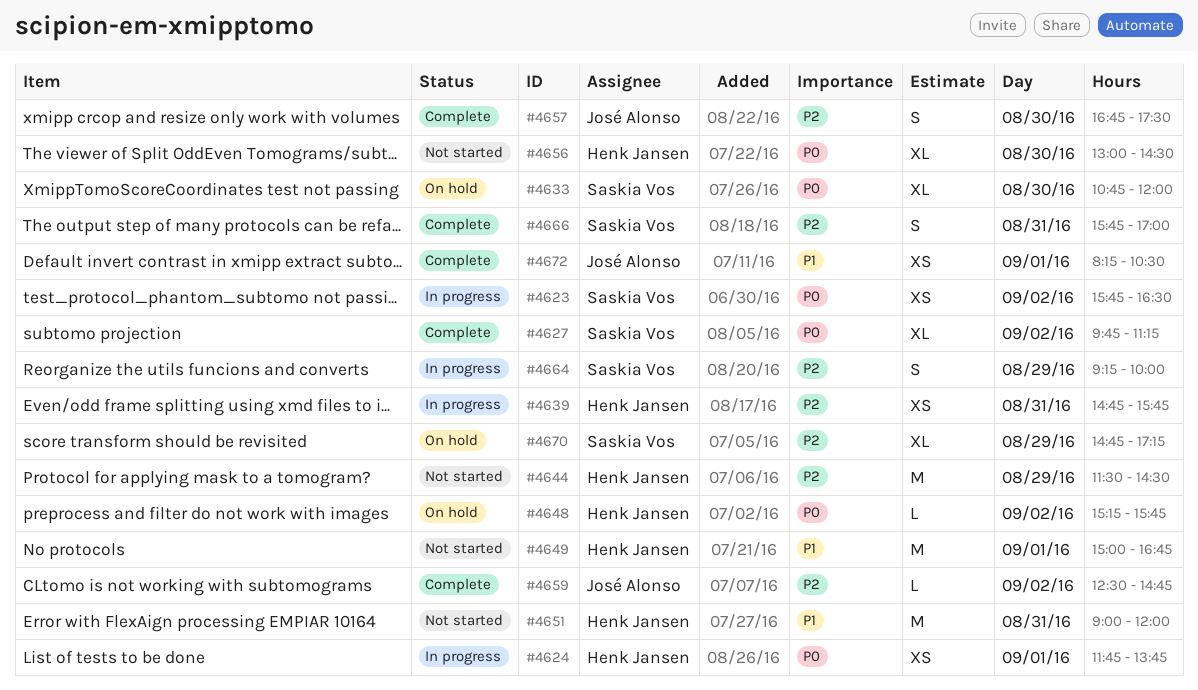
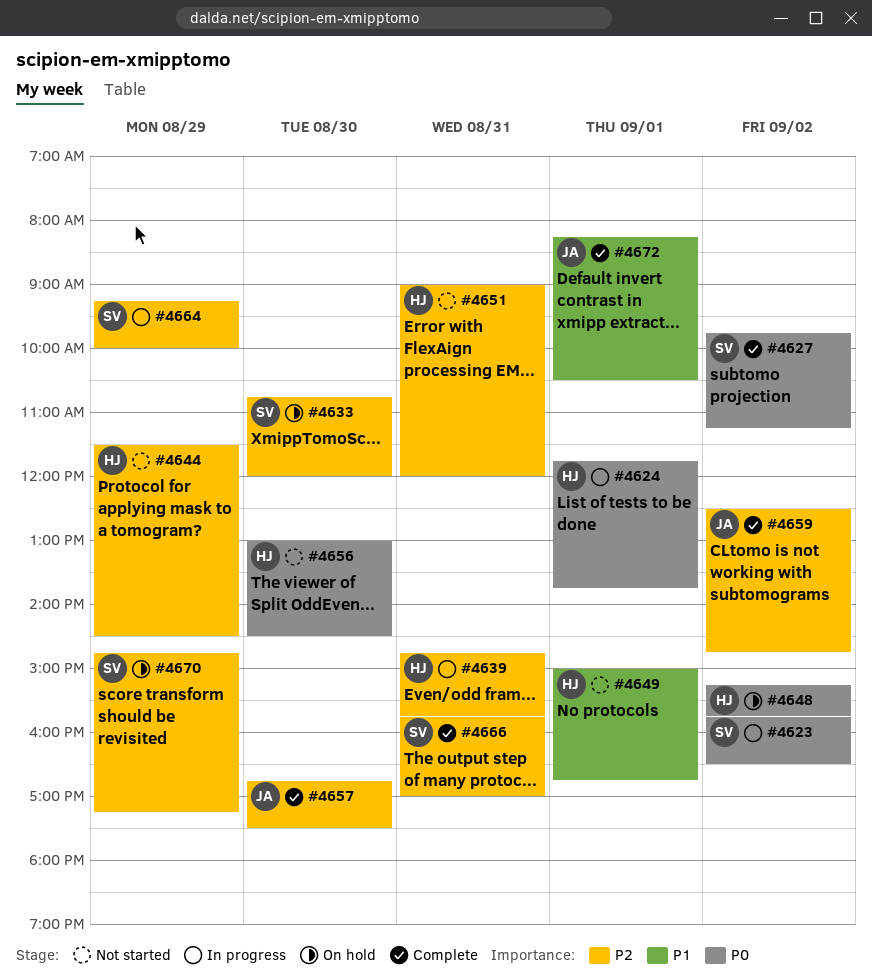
#4633, priority: P0 -> P2
#4651, priority: P1 -> P2

